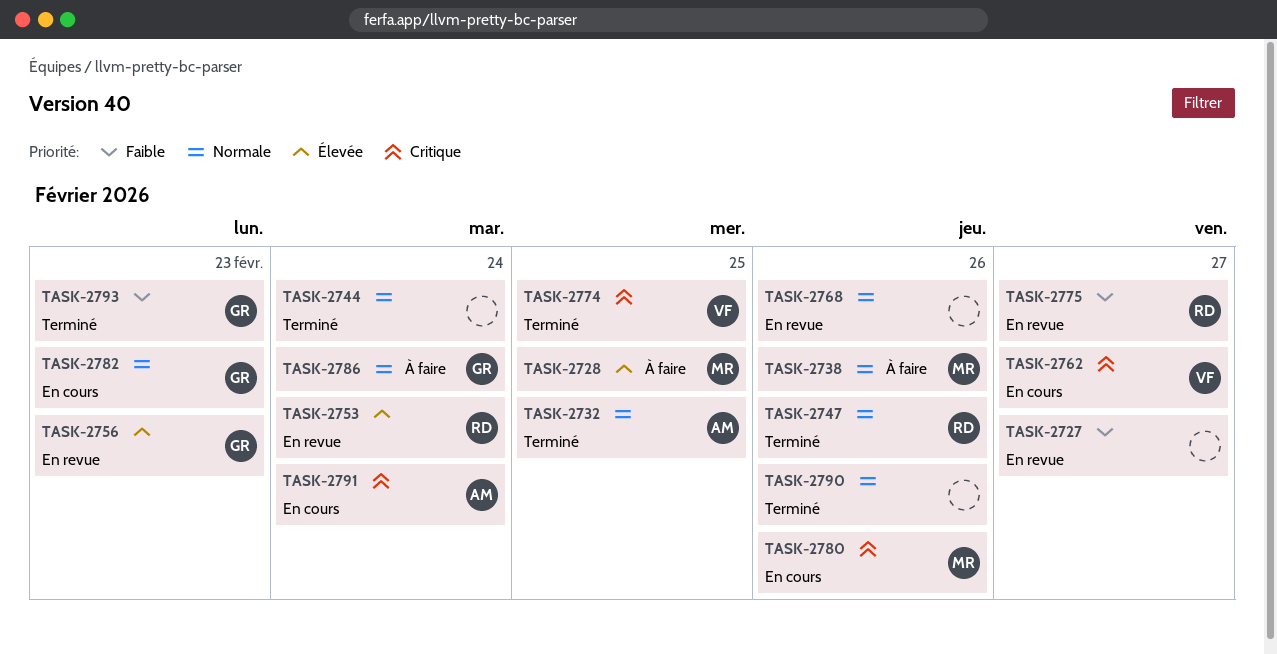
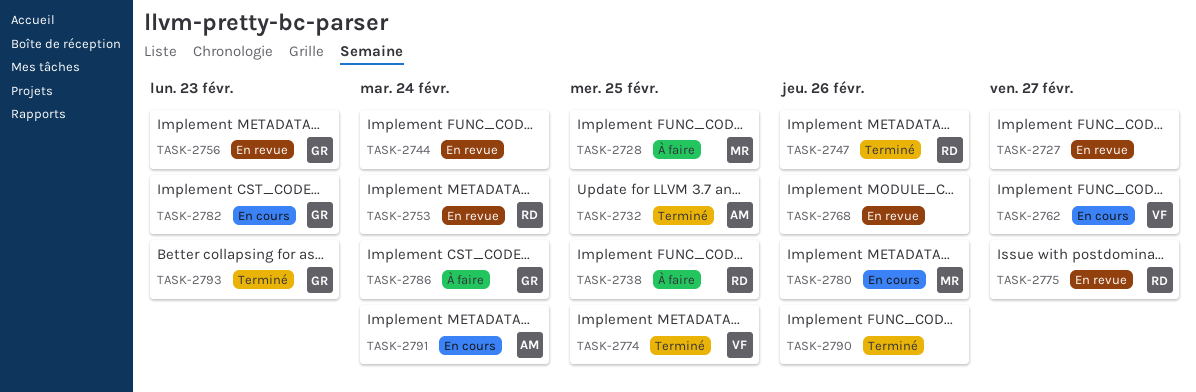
TASK-2738, owner: MR -> RD
TASK-2738, due: Feb 26 -> Feb 25
TASK-2744, status: Terminé -> En revue

